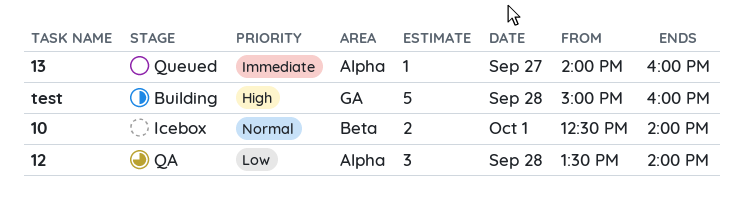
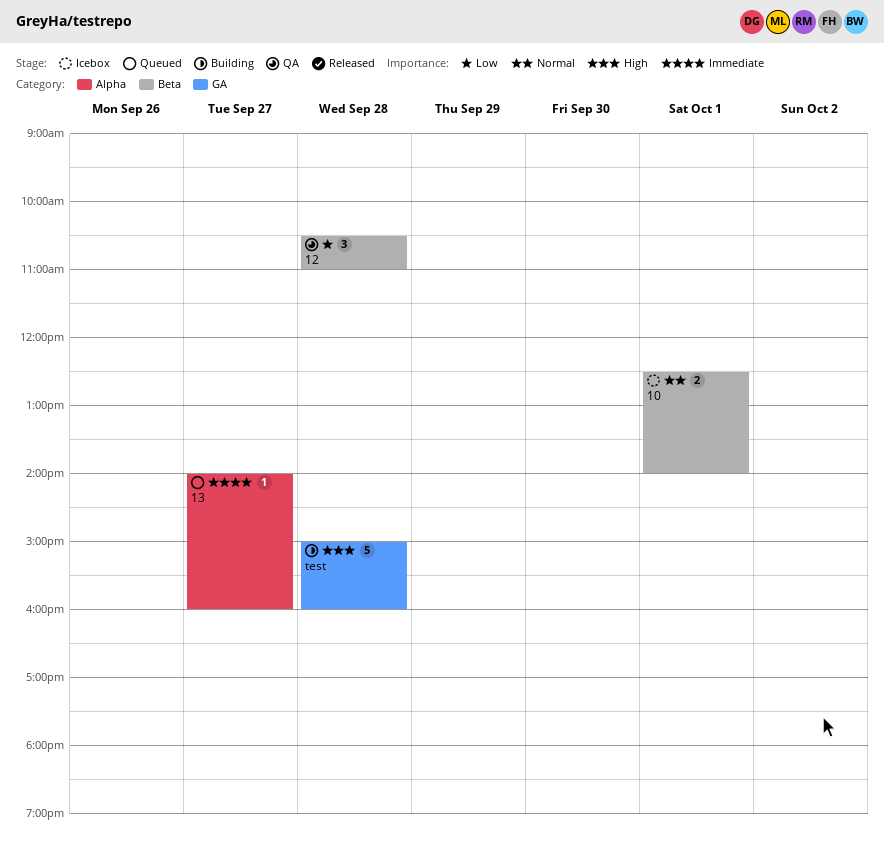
12, label: Alpha -> Beta
12, begins: 13:30 -> 10:30
12, ends: 14:00 -> 11:00

